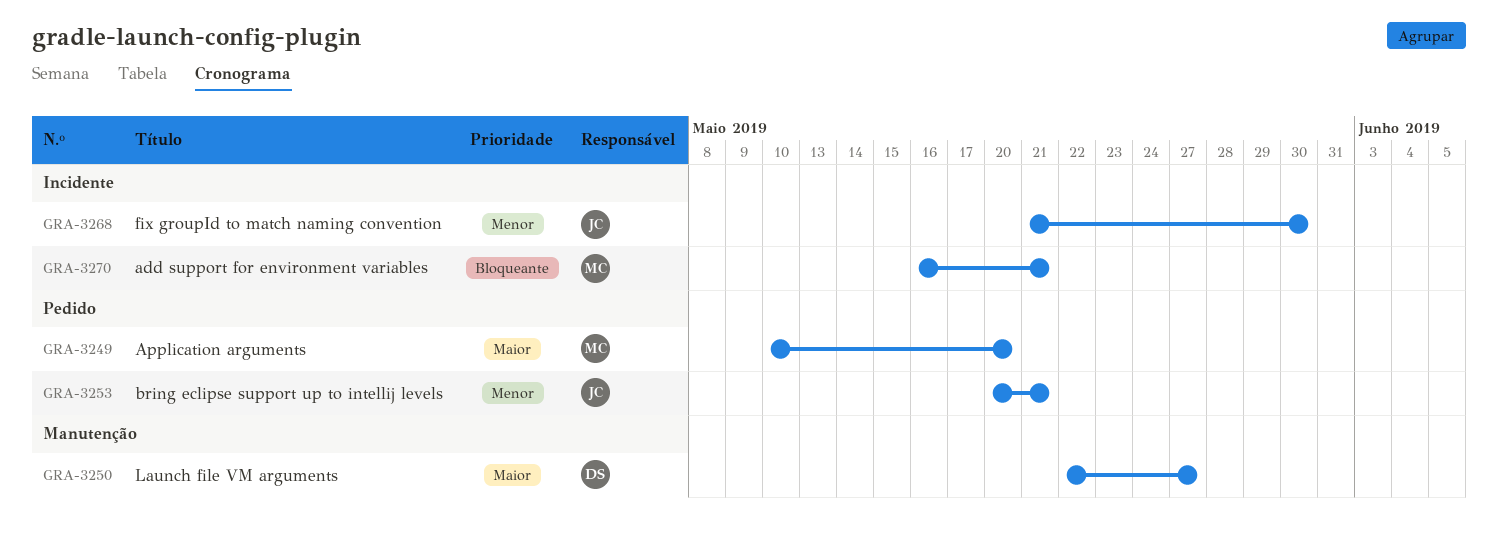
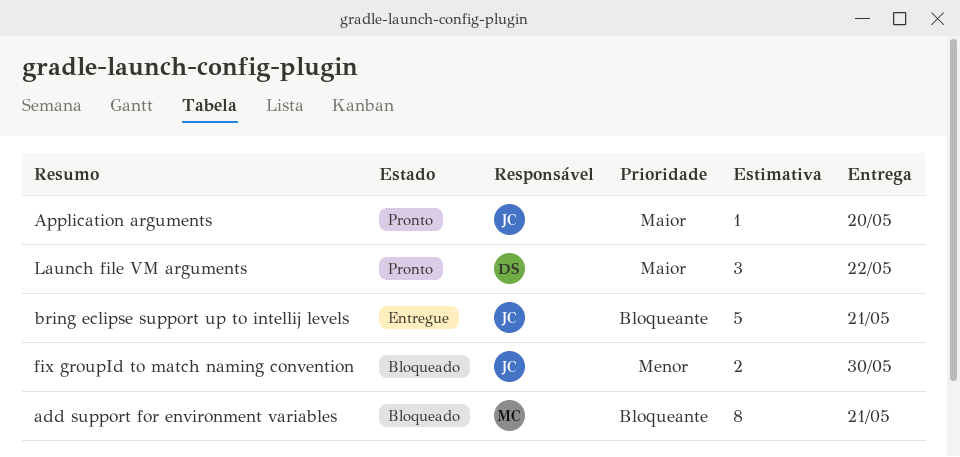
Application arguments, owner: MC -> JC
bring eclipse support up to intellij levels, priority: Menor -> Bloqueante
Launch file VM arguments, due: May 27 -> May 22

